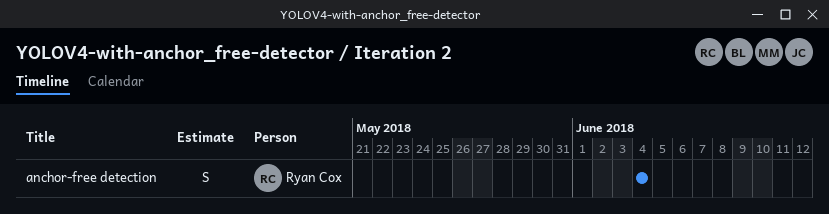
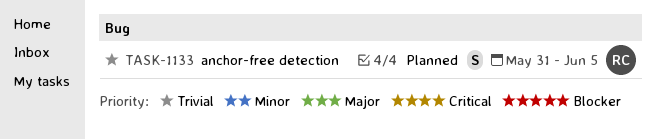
anchor-free detection, start: Jun 4 -> May 31
anchor-free detection, due: Jun 4 -> Jun 5

